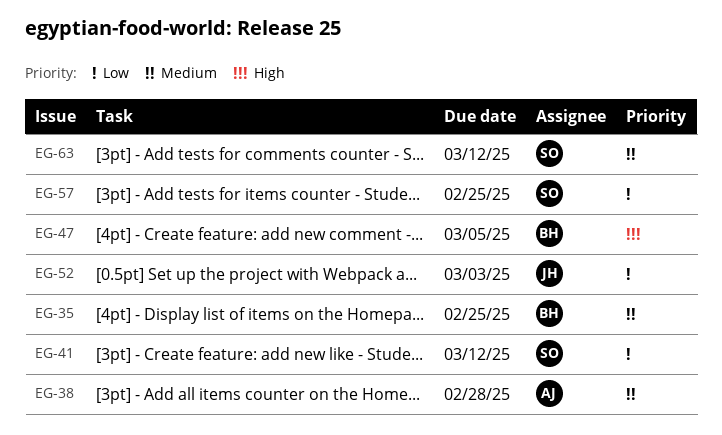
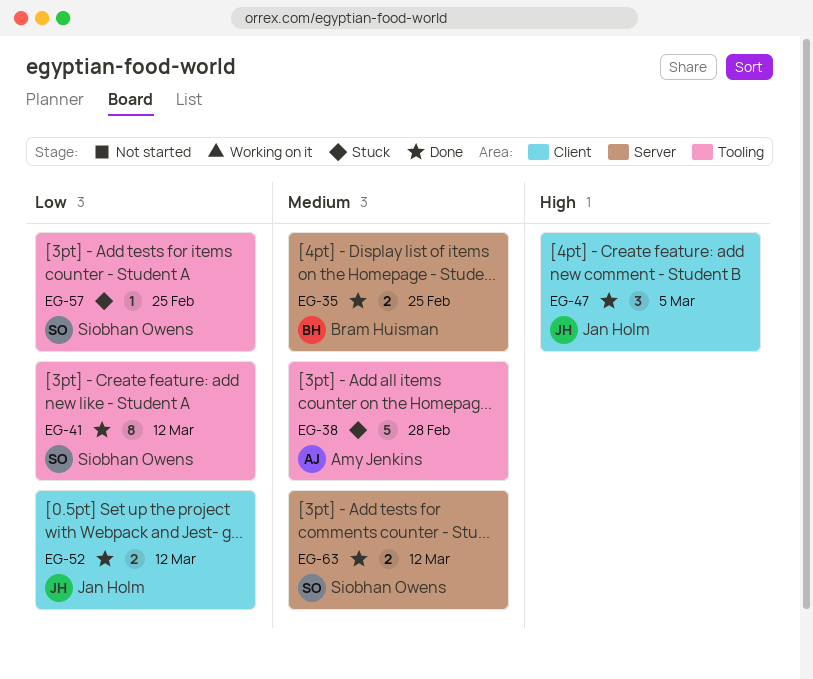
EG-47, owner: Bram Huisman -> Jan Holm
EG-52, due: Mar 3 -> Mar 12

